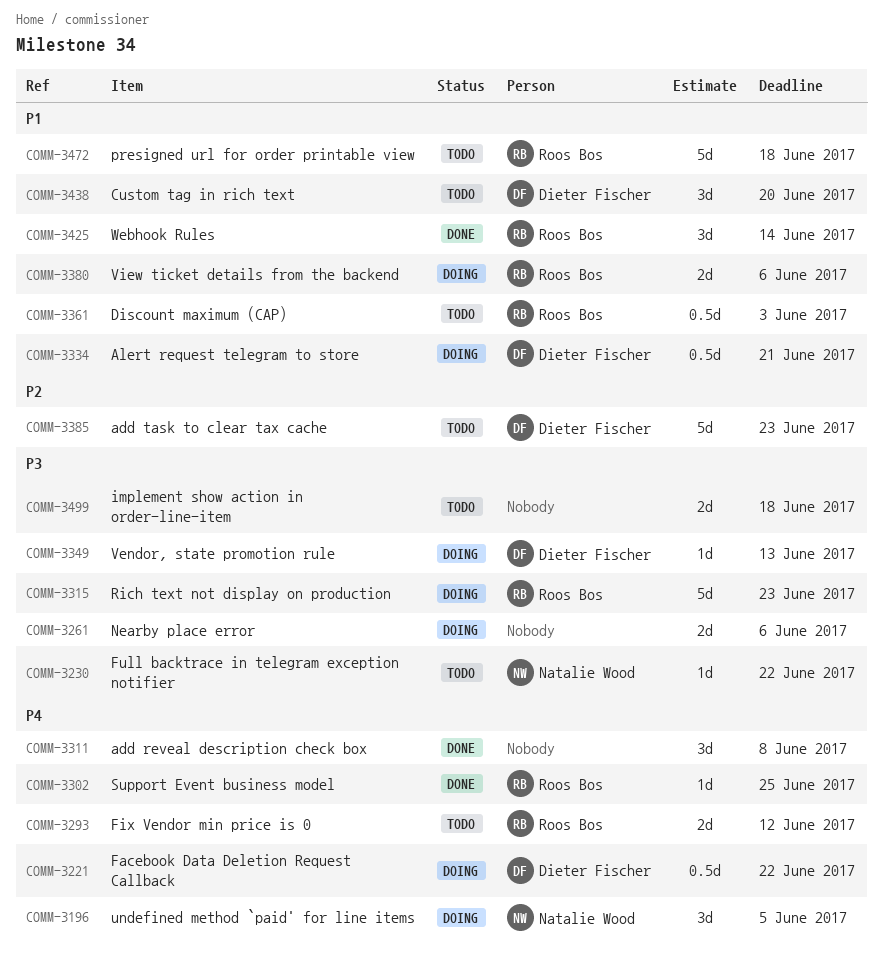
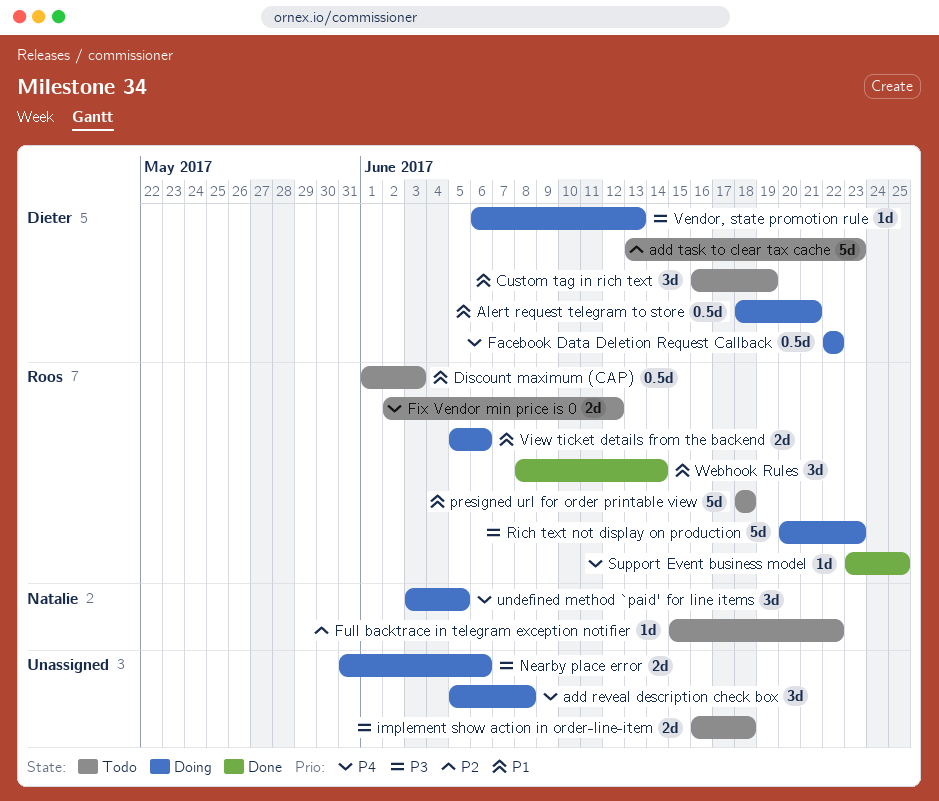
add reveal description check box, status: Done -> Doing
Custom tag in rich text, due: Jun 20 -> Jun 19
Full backtrace in telegram exception notifier, priority: P3 -> P2

